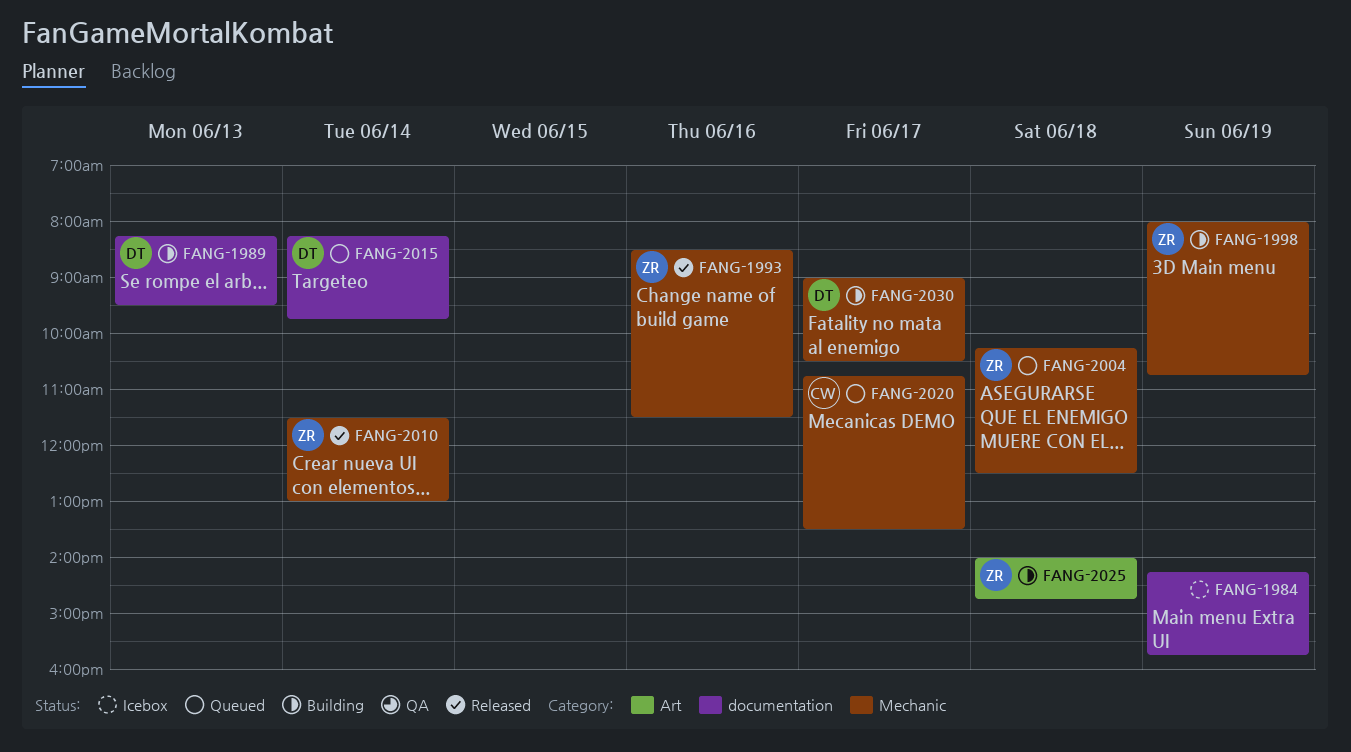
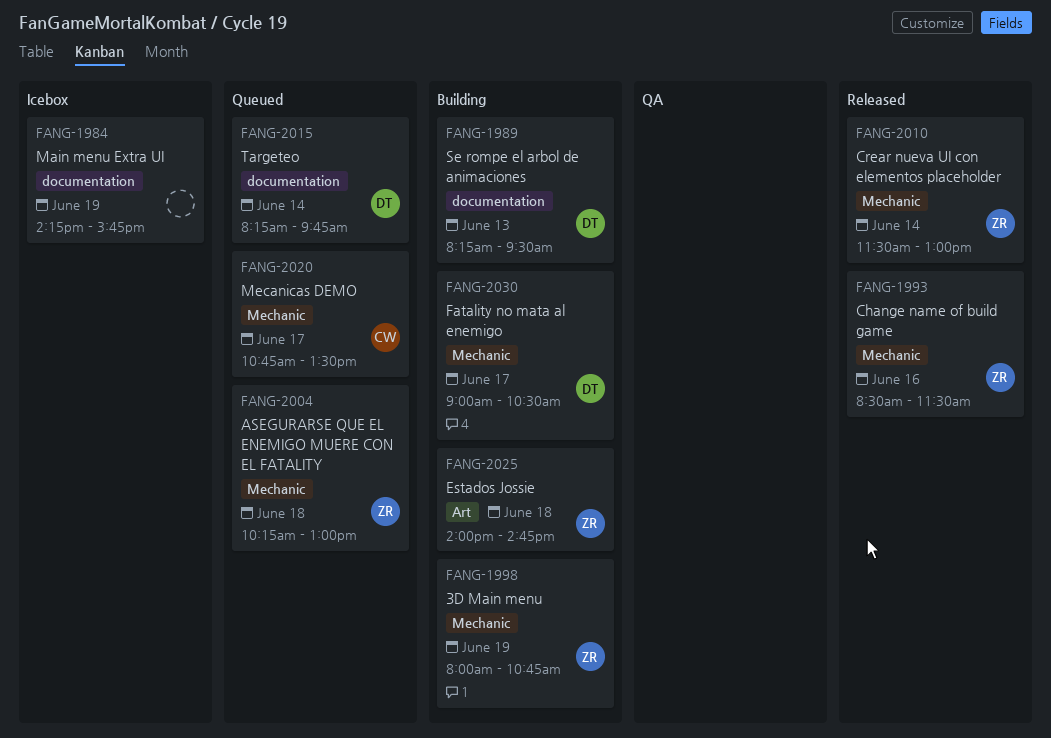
FANG-2004, ends: 12:30 -> 13:00

